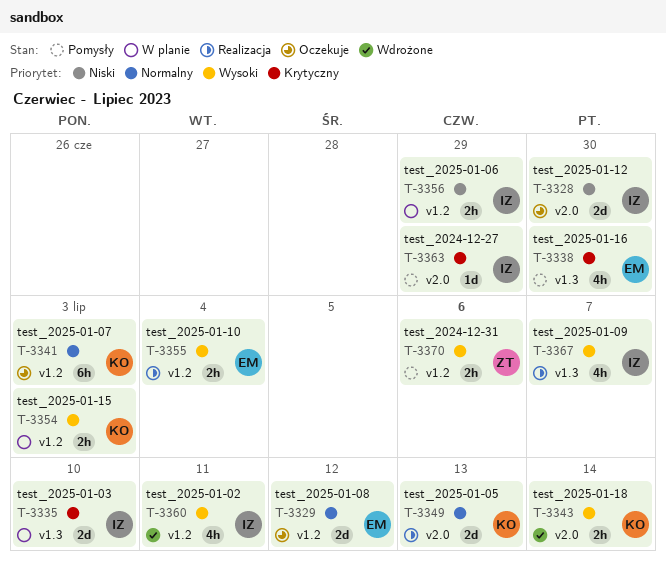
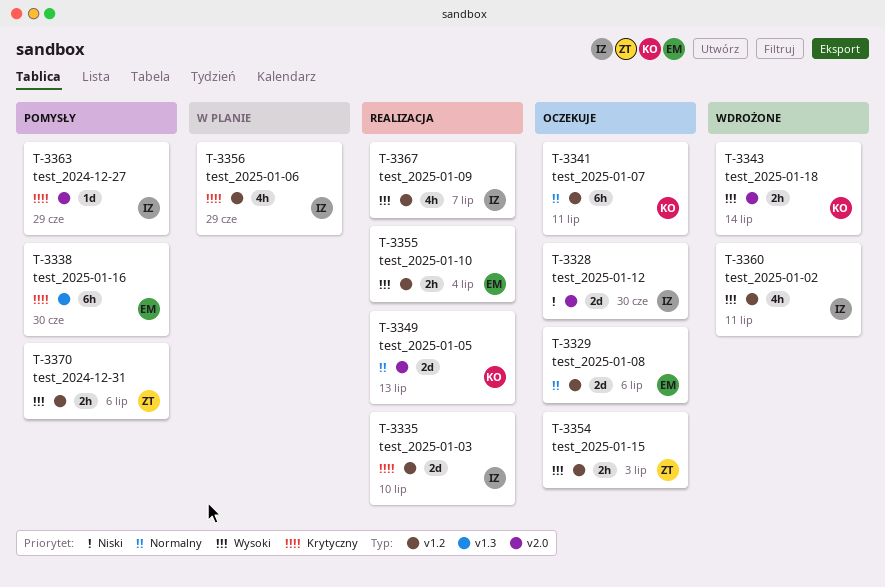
T-3329, due: Jul 12 -> Jul 6
T-3335, status: W planie -> Realizacja
T-3335, label: v1.3 -> v1.2
T-3338, estimate: 4h -> 6h
T-3341, due: Jul 3 -> Jul 11
T-3354, status: W planie -> Oczekuje
T-3354, owner: KO -> ZT
T-3356, priority: Niski -> Krytyczny
T-3356, estimate: 2h -> 4h
T-3367, label: v1.3 -> v1.2

